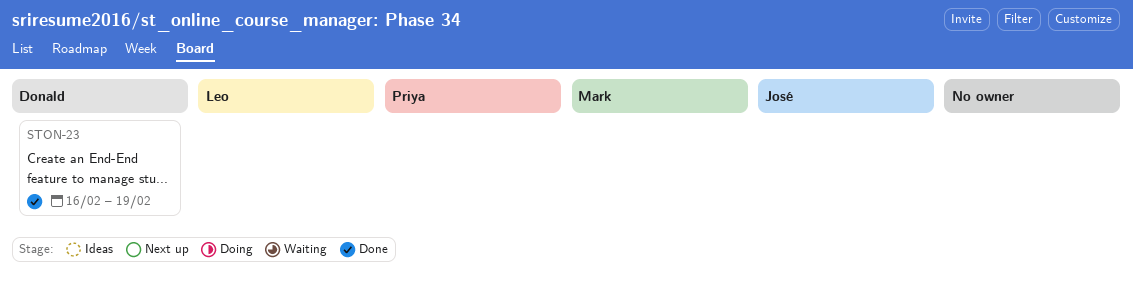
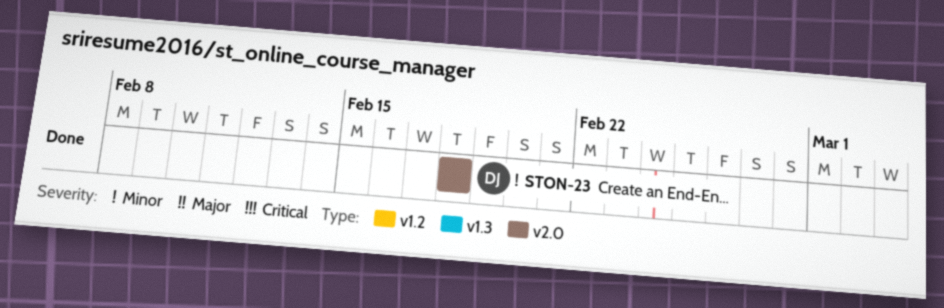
STON-23, start: Feb 16 -> Feb 18
STON-23, due: Feb 19 -> Feb 18

